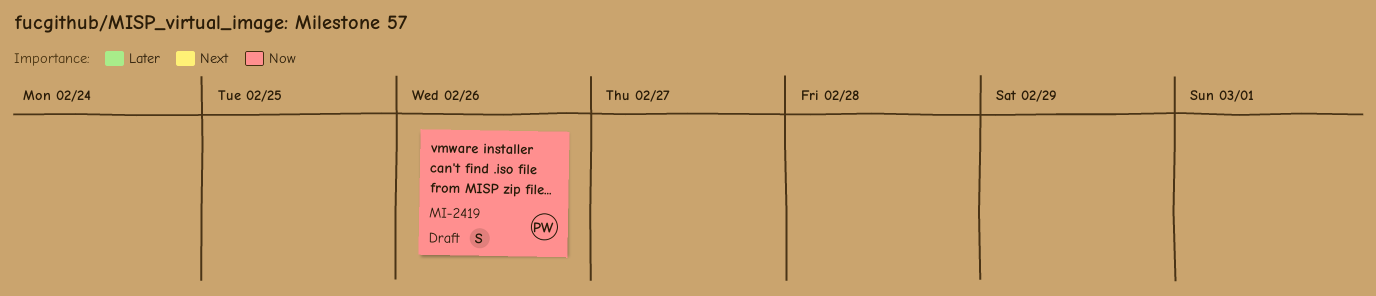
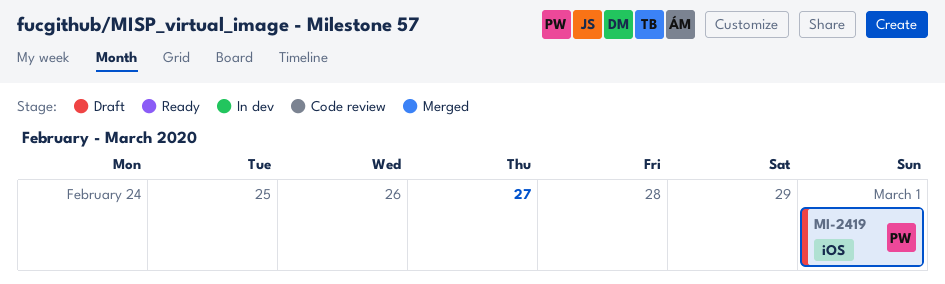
MI-2419, due: Feb 26 -> Mar 1

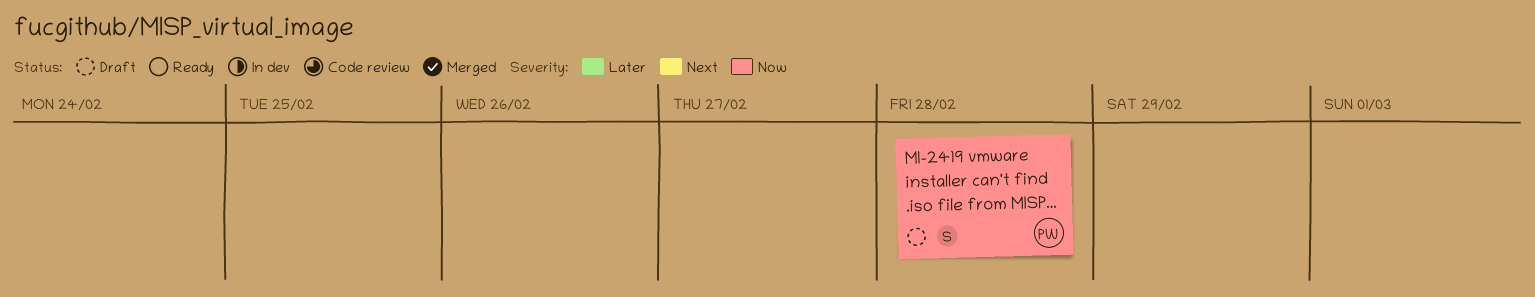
MI-2419, due: Mar 1 -> Feb 28

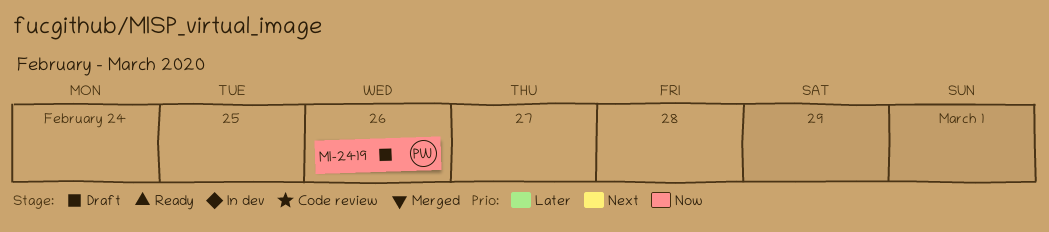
MI-2419, due: Feb 28 -> Feb 26

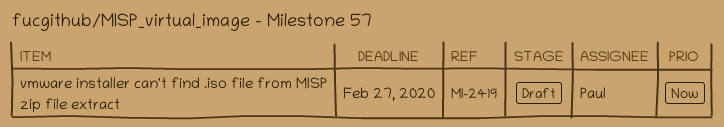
MI-2419, due: Feb 26 -> Feb 27

